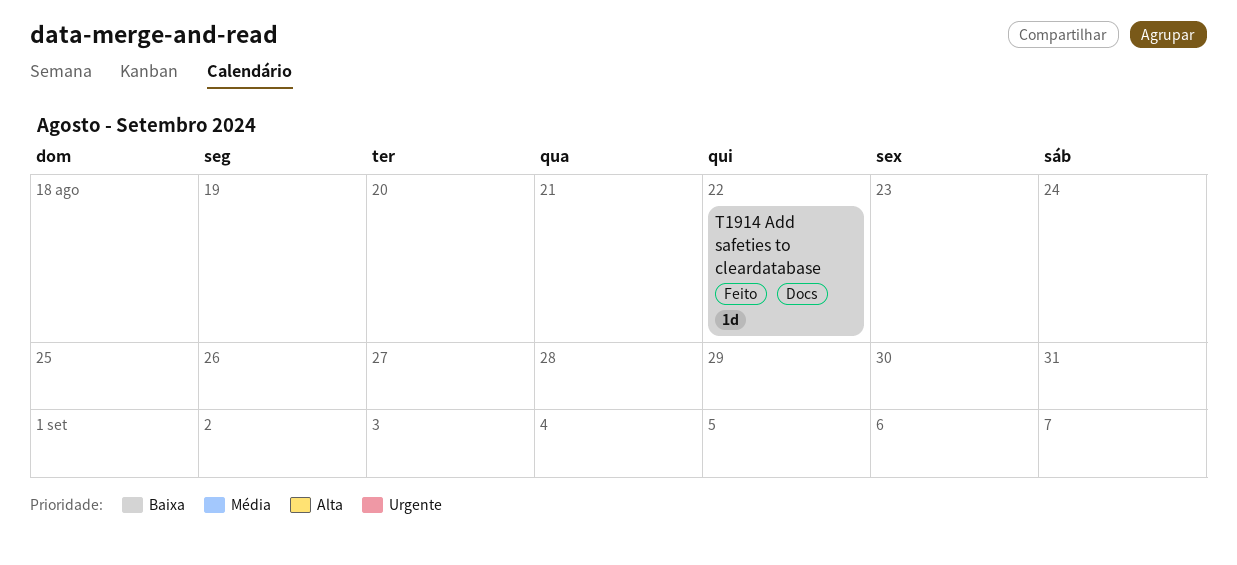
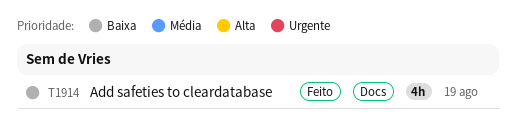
T1914, estimate: 1d -> 4h
T1914, due: Aug 22 -> Aug 19

